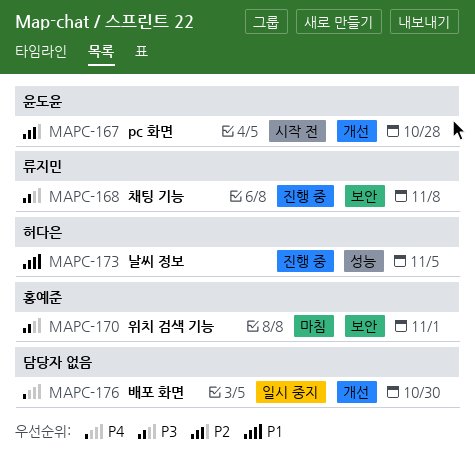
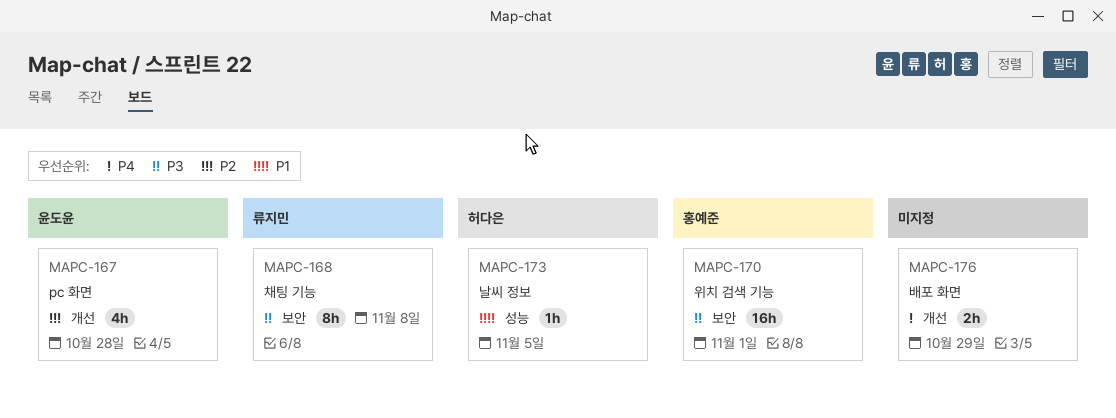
MAPC-176, due: Oct 30 -> Oct 29

